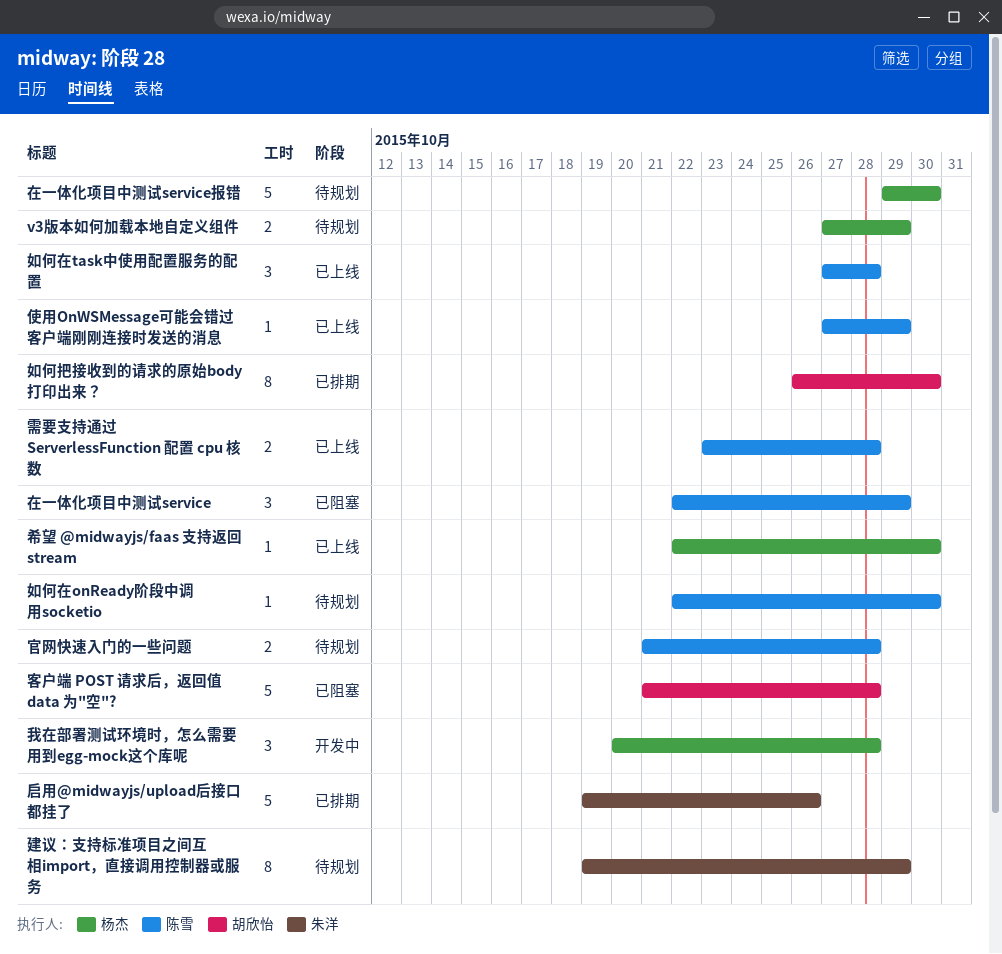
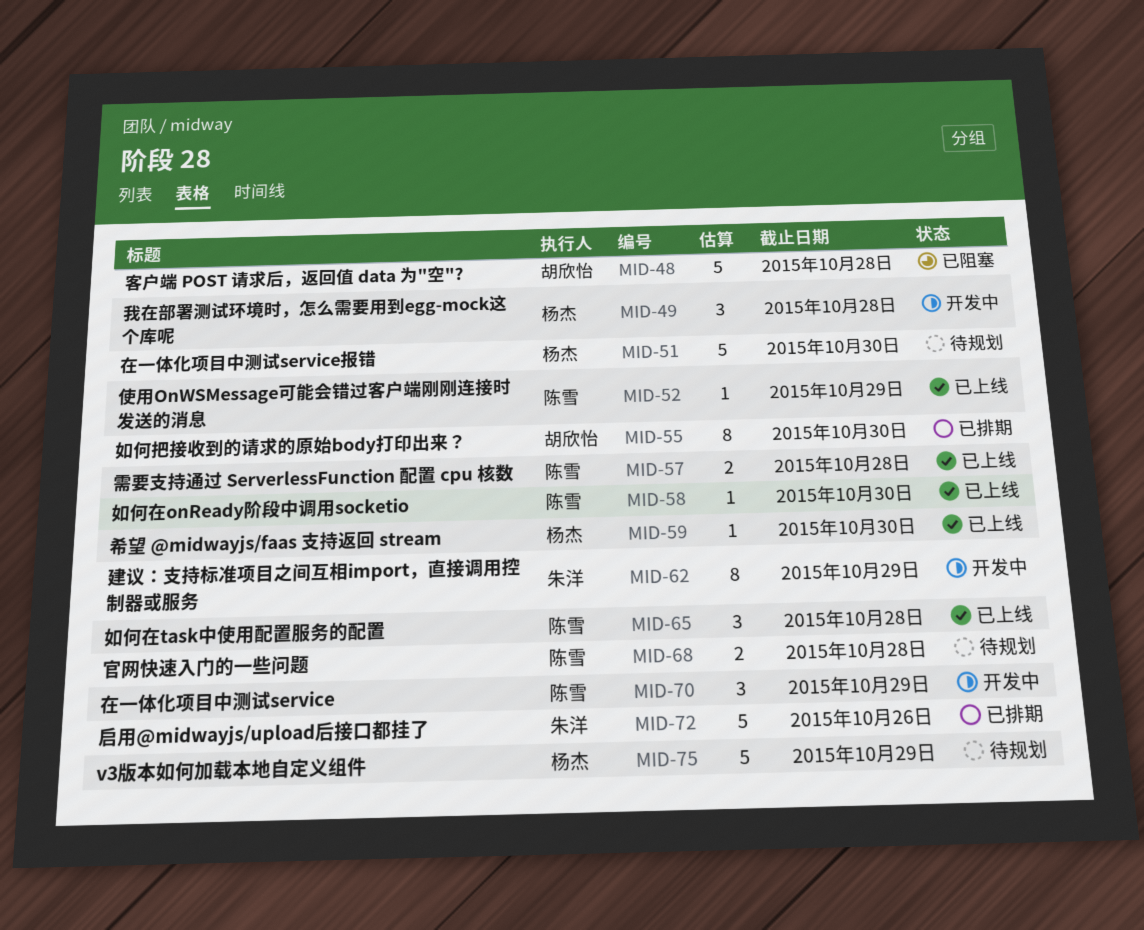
v3版本如何加载本地自定义组件, estimate: 2 -> 5
在一体化项目中测试service, status: 已阻塞 -> 开发中
如何在onReady阶段中调用socketio, status: 待规划 -> 已上线
建议：支持标准项目之间互相import，直接调用控制器或服务, status: 待规划 -> 开发中

